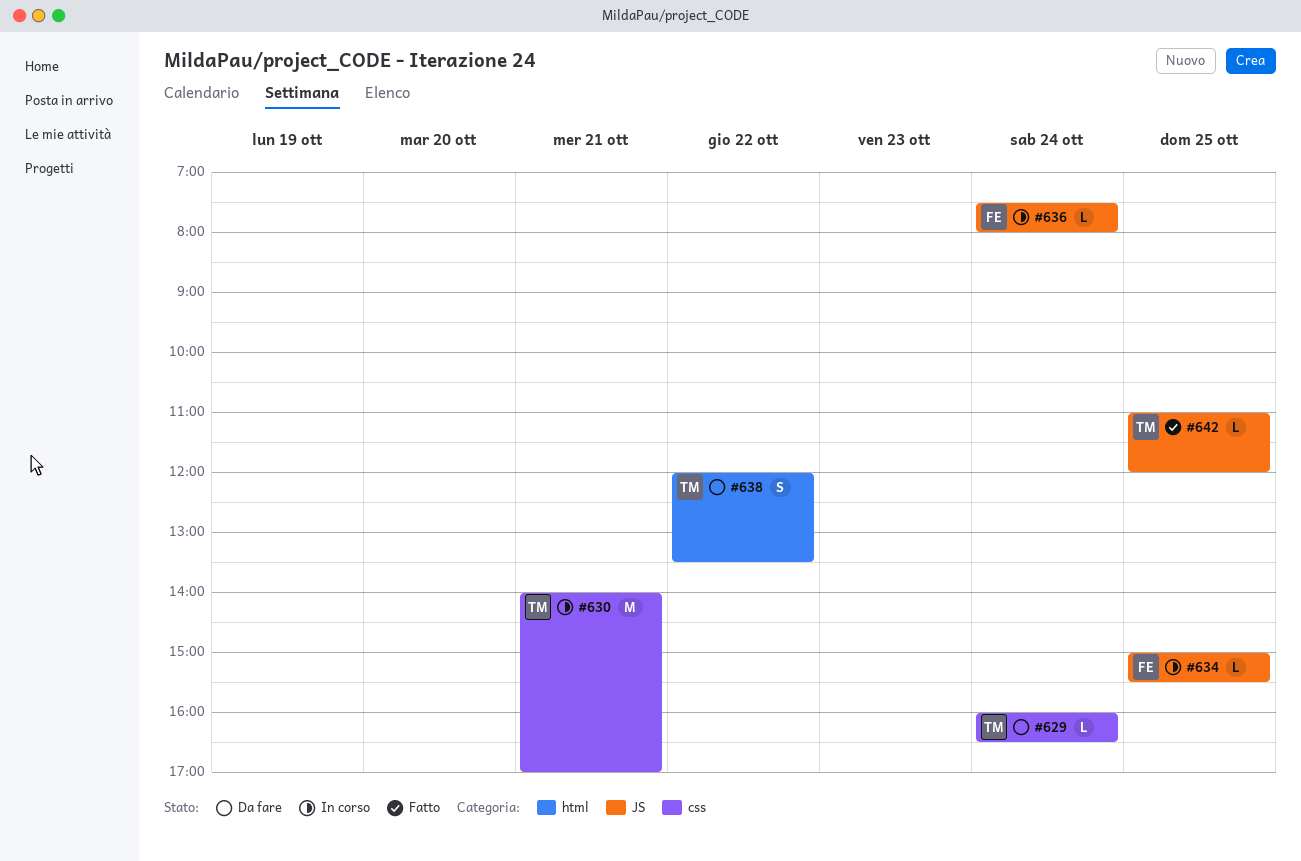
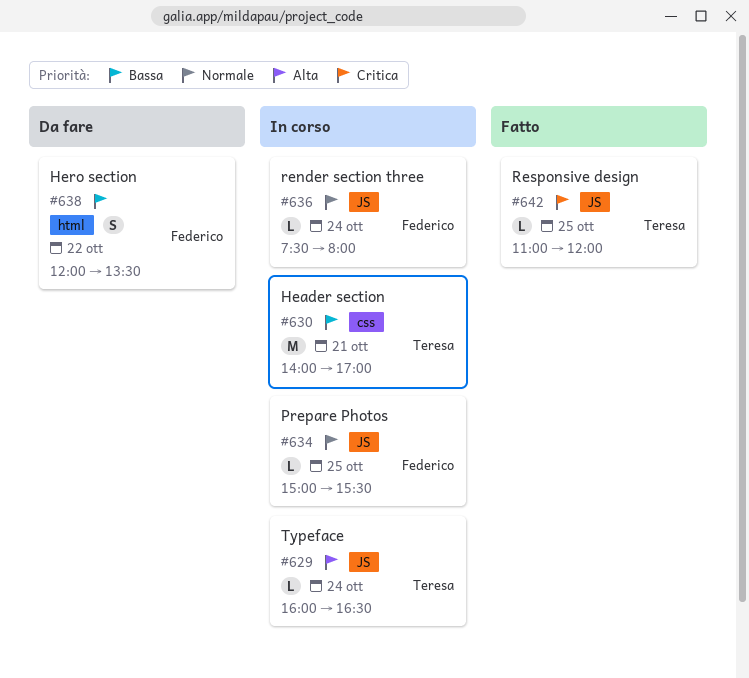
#629, status: Da fare -> In corso
#629, label: css -> JS
#638, owner: Teresa -> Federico

